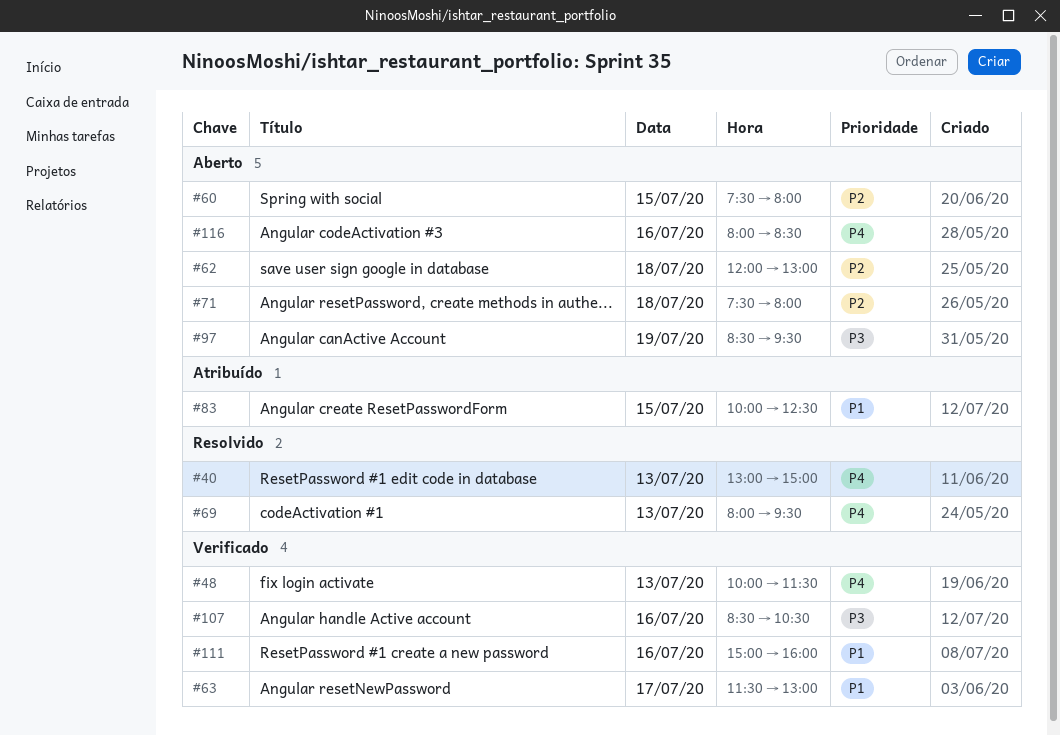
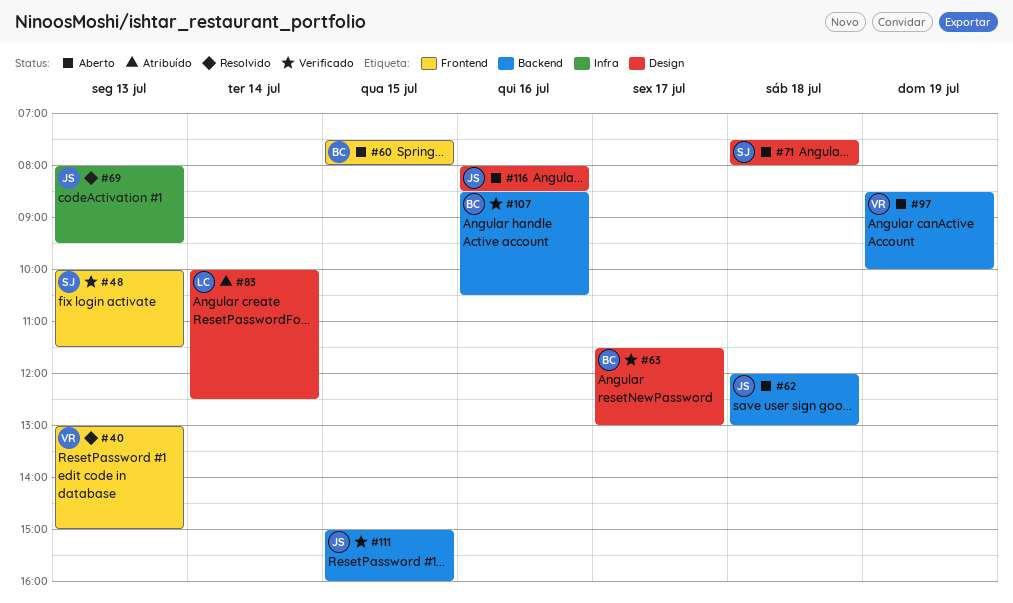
#83, day: Jul 15 -> Jul 14
#97, ends: 09:30 -> 10:00
#111, day: Jul 16 -> Jul 15

